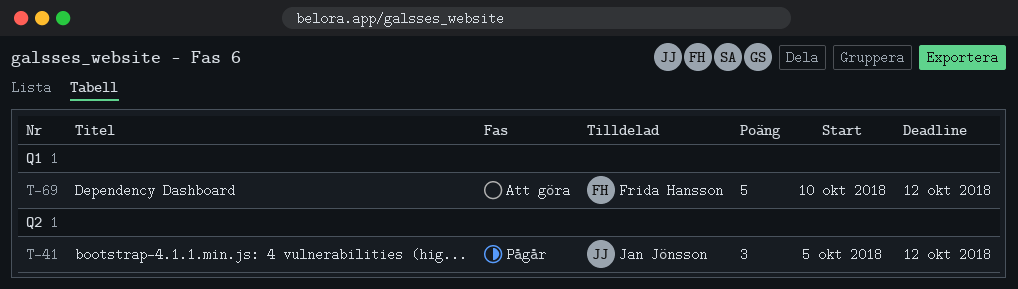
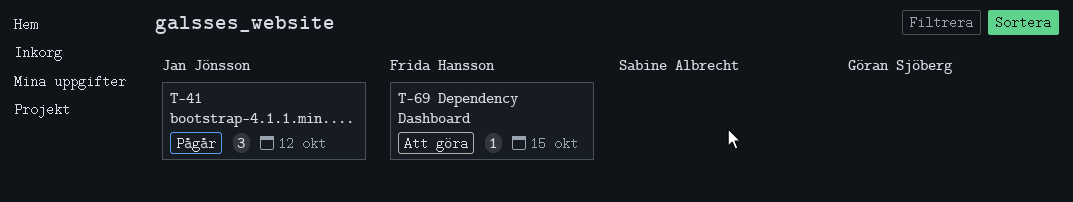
T-69, estimate: 5 -> 1
T-69, due: Oct 12 -> Oct 15

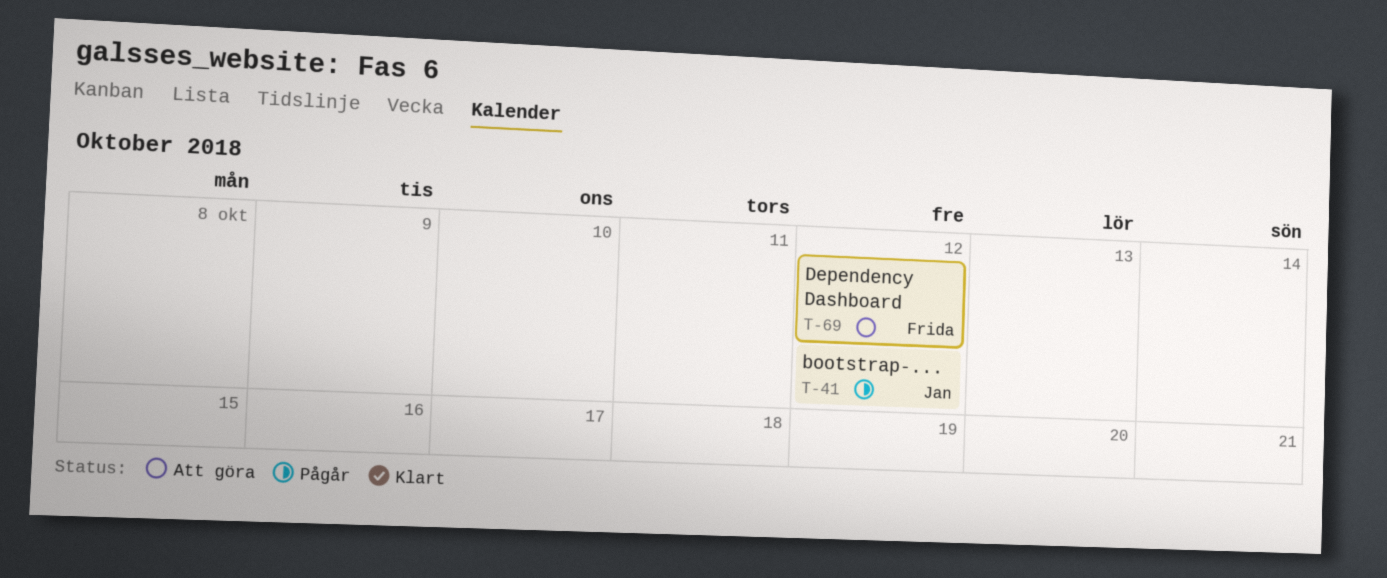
T-69, due: Oct 15 -> Oct 12

